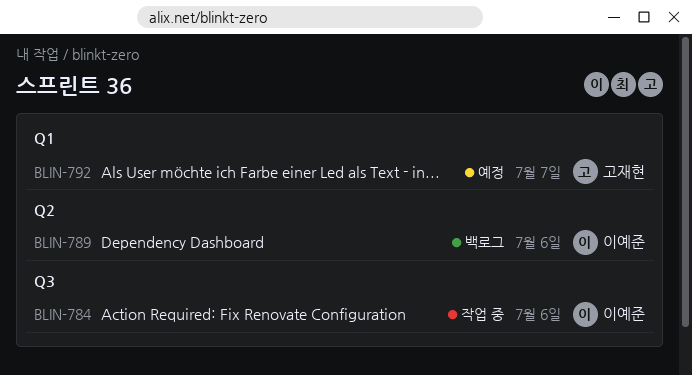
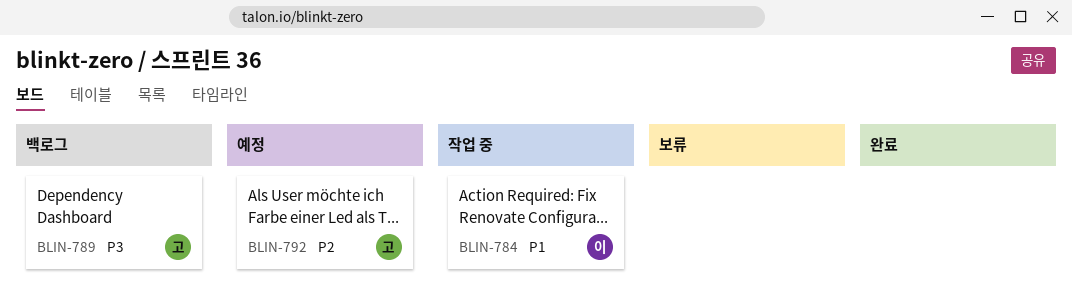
BLIN-789, owner: 이예준 -> 고재현

